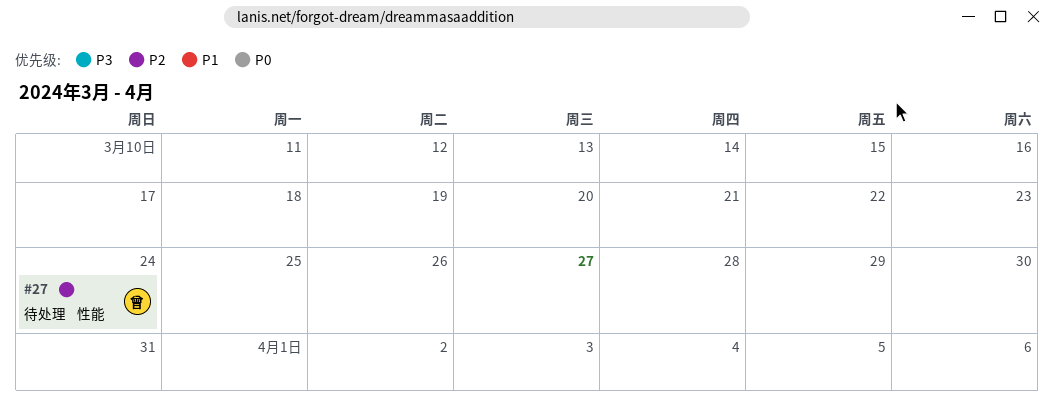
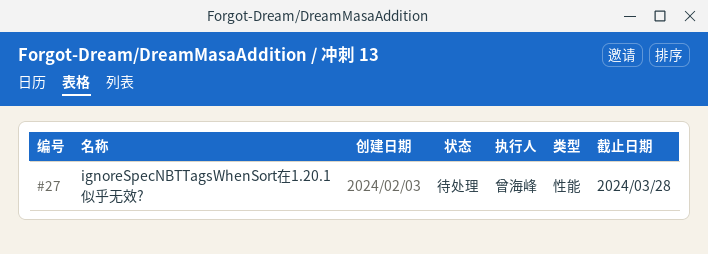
#27, due: Mar 24 -> Mar 28

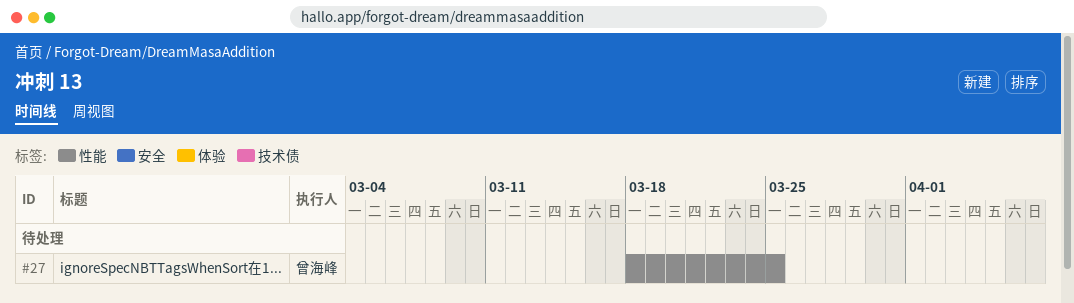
#27, due: Mar 28 -> Mar 25

